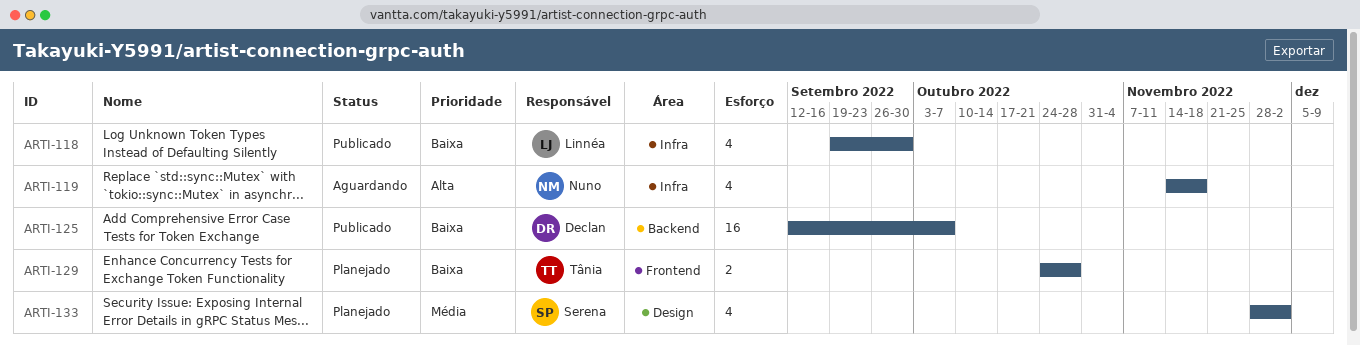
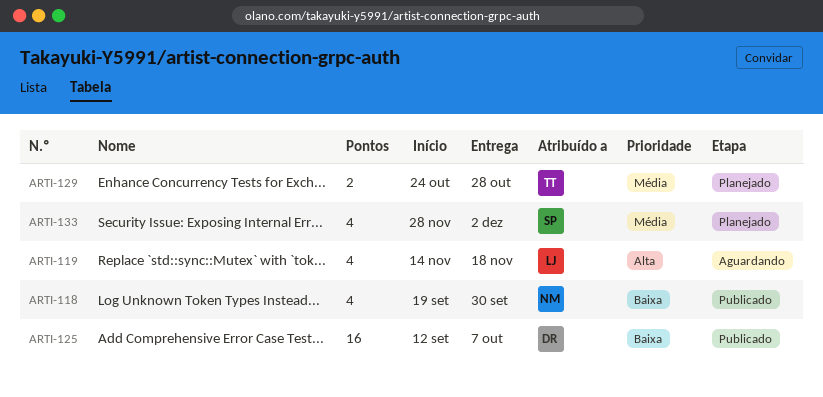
ARTI-118, owner: Linnéa -> Nuno
ARTI-119, owner: Nuno -> Linnéa
ARTI-129, priority: Baixa -> Média

